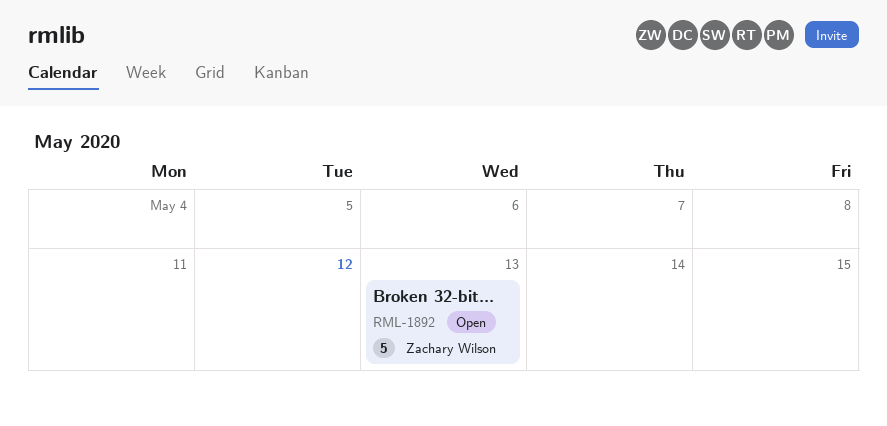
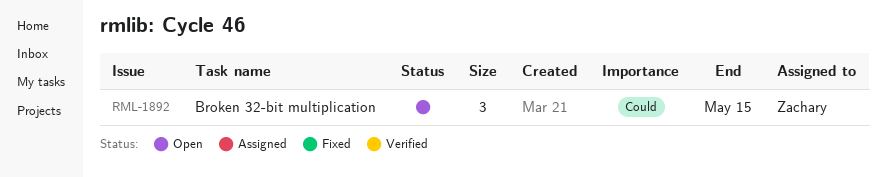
RML-1892, estimate: 5 -> 3
RML-1892, due: May 13 -> May 15

